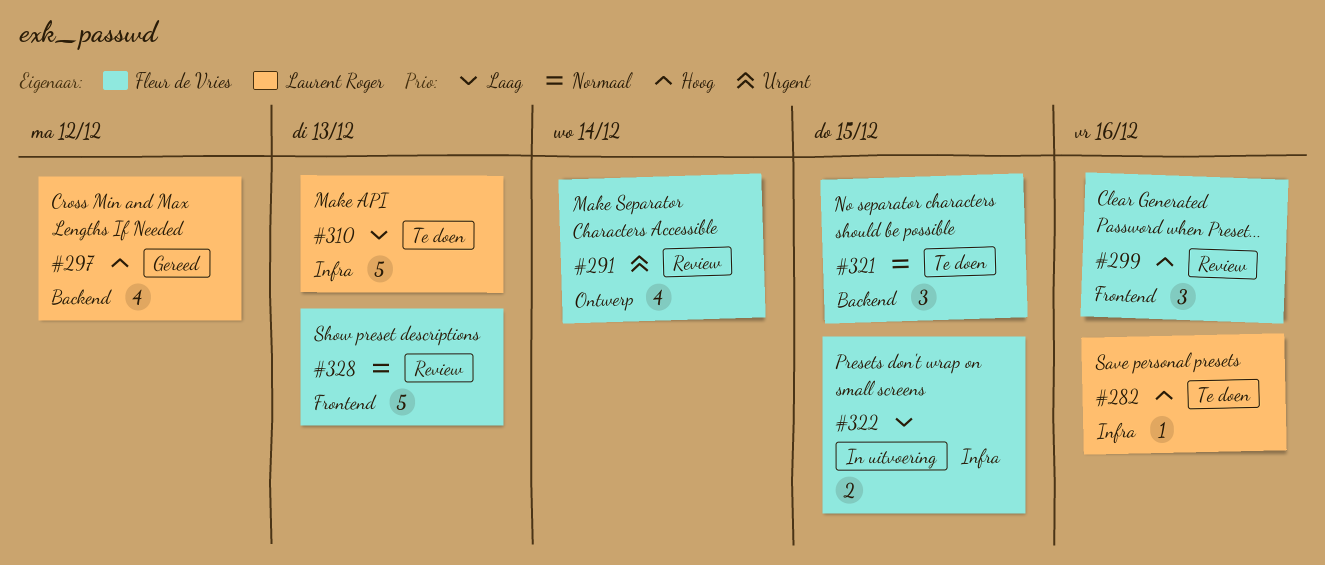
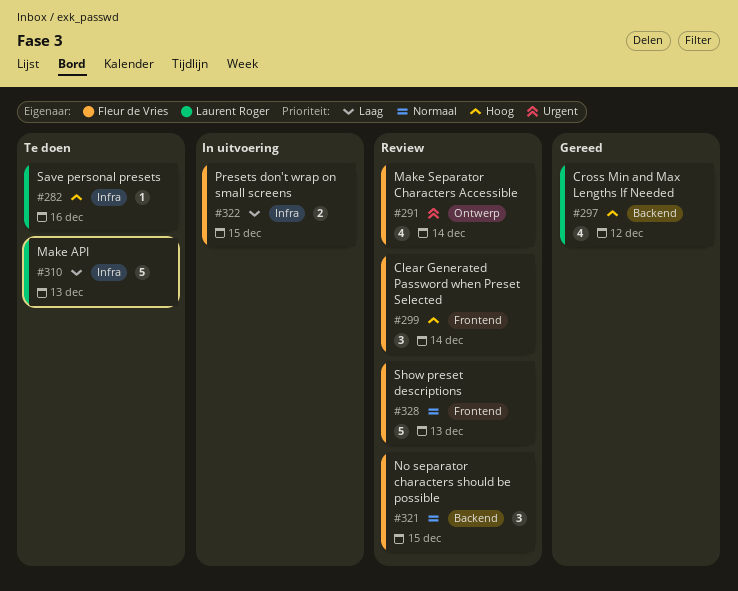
#299, due: Dec 16 -> Dec 14
#321, status: Te doen -> Review

